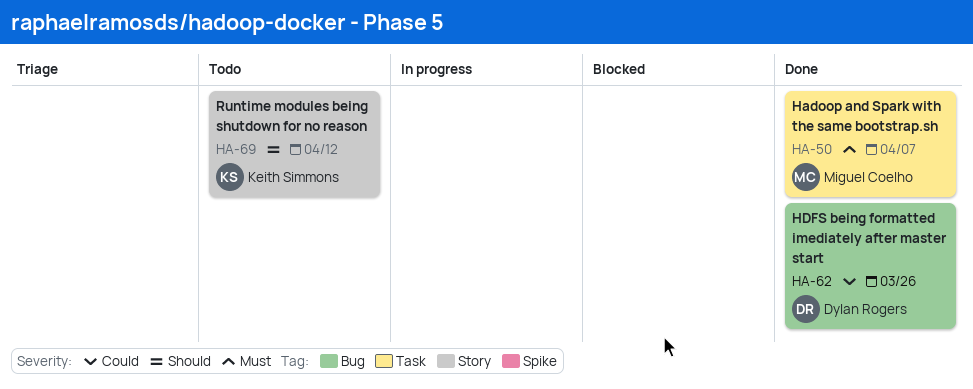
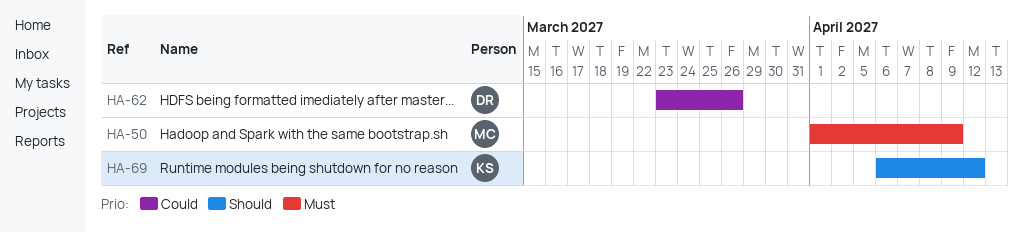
HA-50, due: Apr 7 -> Apr 9

